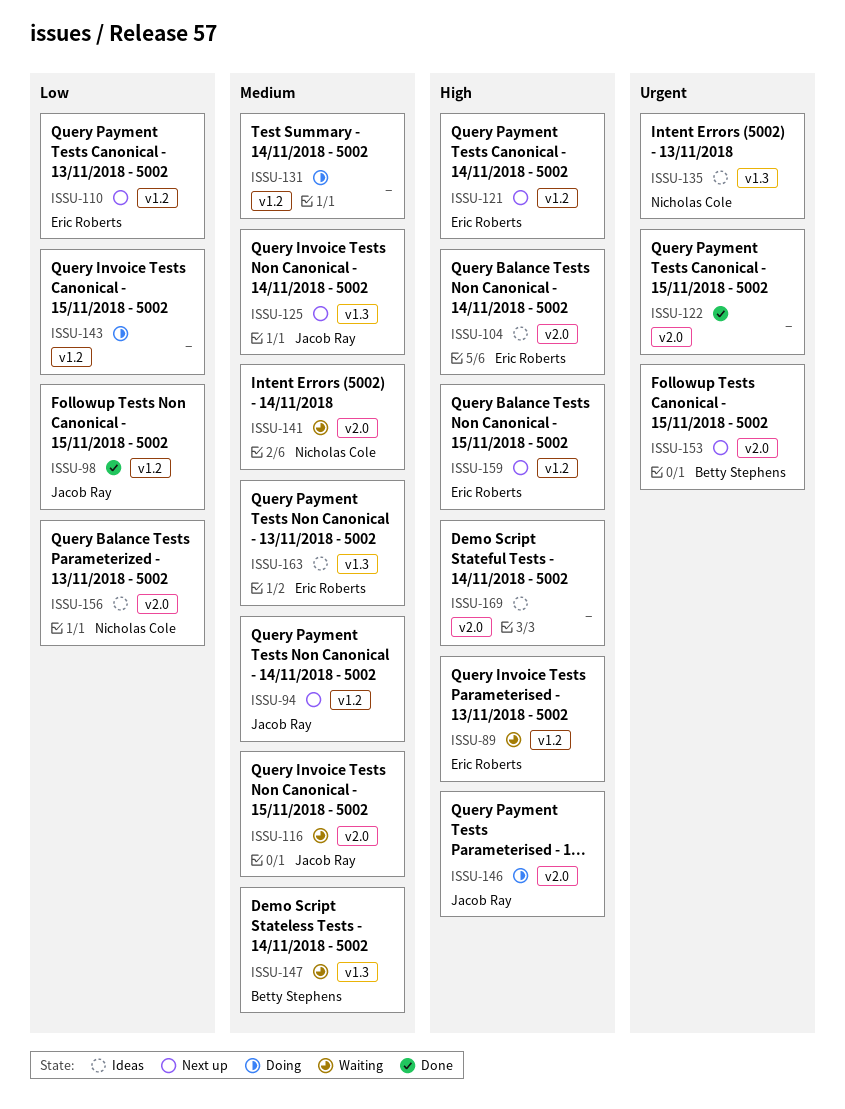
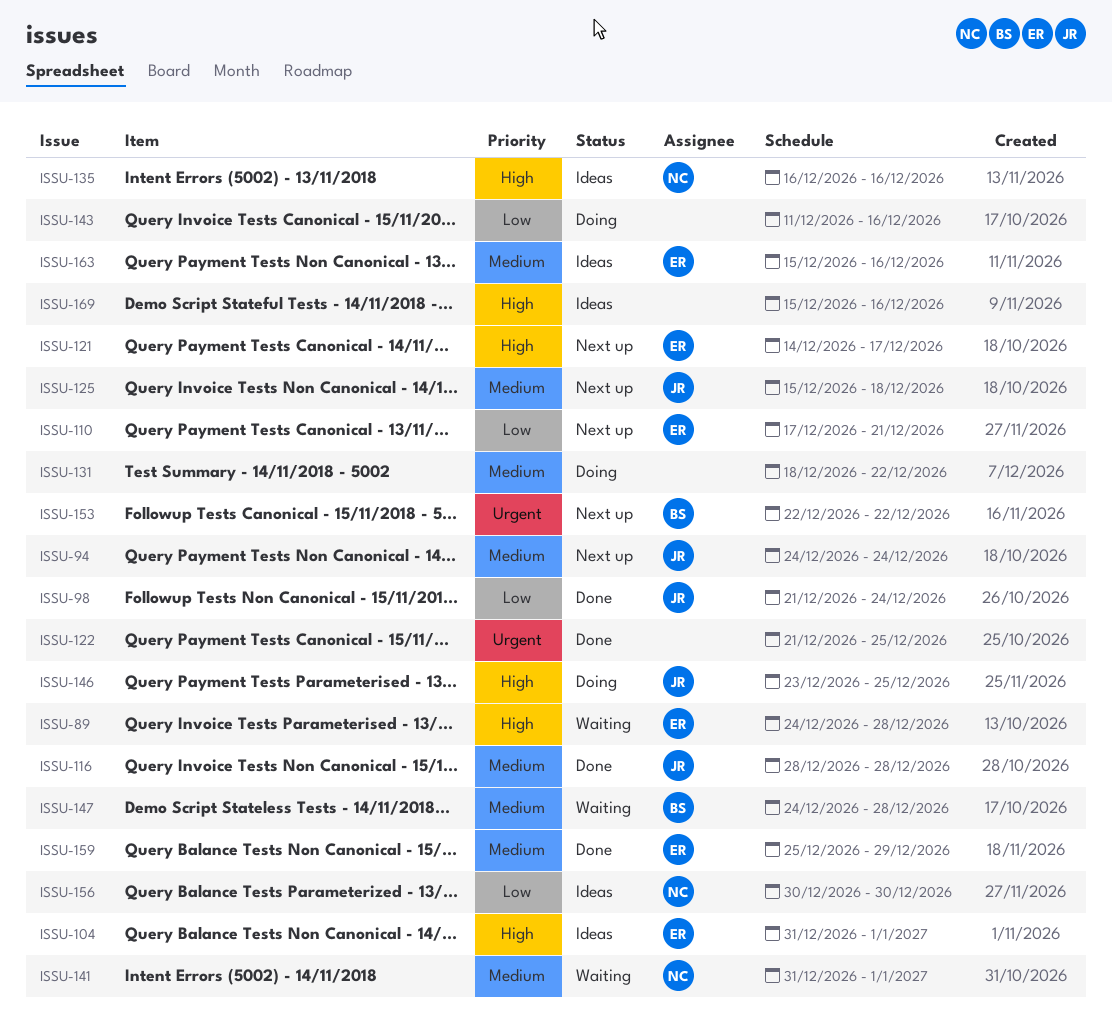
ISSU-116, status: Waiting -> Done
ISSU-135, priority: Urgent -> High
ISSU-159, status: Next up -> Done
ISSU-159, priority: High -> Medium

